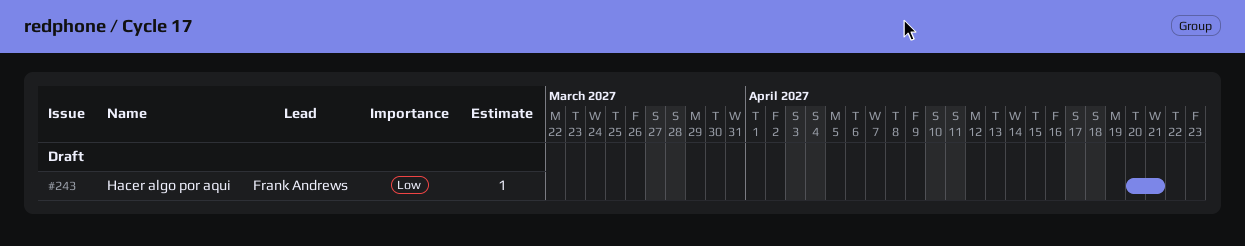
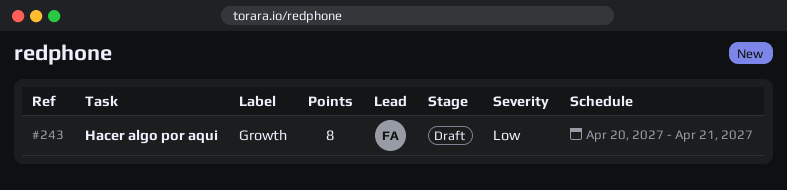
#243, estimate: 1 -> 8

